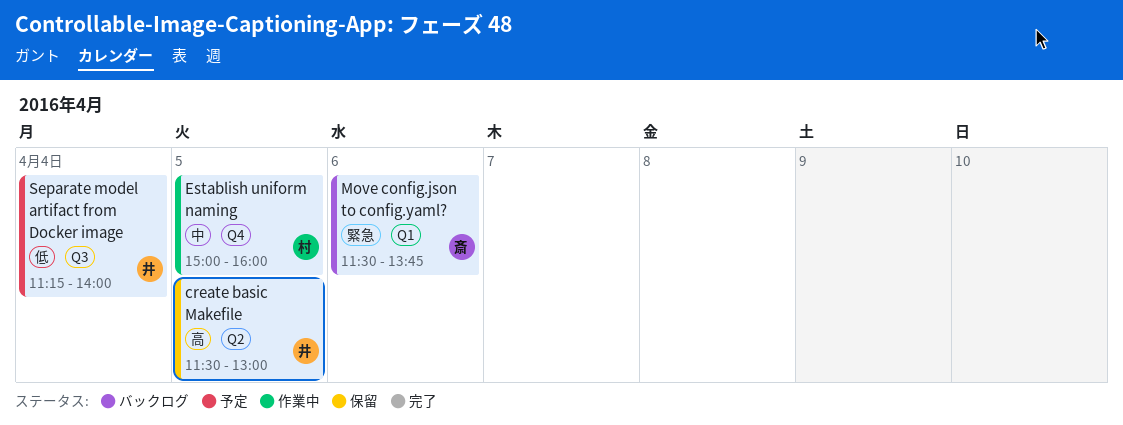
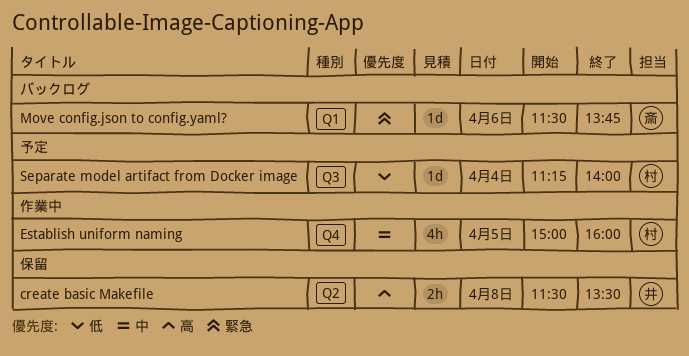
create basic Makefile, day: Apr 5 -> Apr 8
create basic Makefile, ends: 13:00 -> 13:30
Separate model artifact from Docker image, owner: 井 -> 村

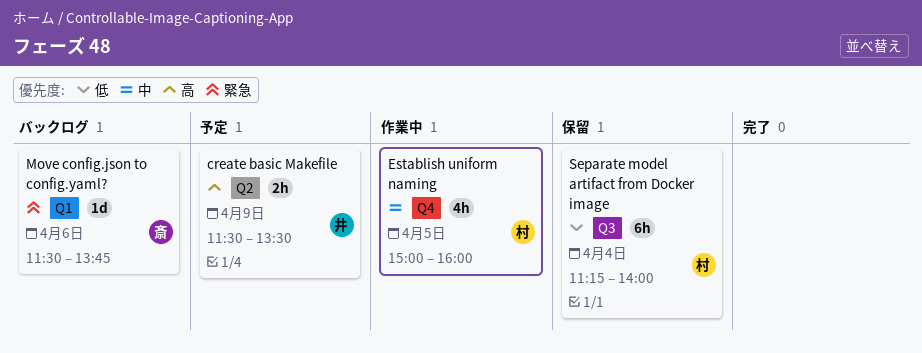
create basic Makefile, status: 保留 -> 予定
create basic Makefile, day: Apr 8 -> Apr 9
Separate model artifact from Docker image, status: 予定 -> 保留
Separate model artifact from Docker image, estimate: 1d -> 6h

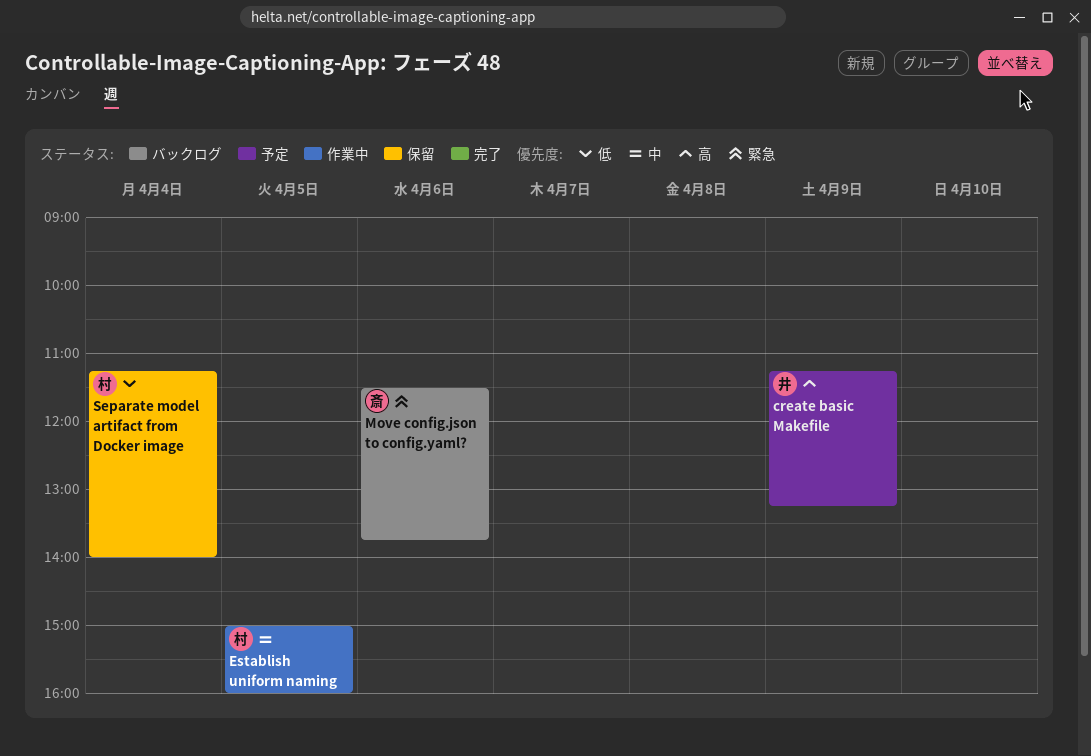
create basic Makefile, begins: 11:30 -> 11:15
create basic Makefile, ends: 13:30 -> 13:15

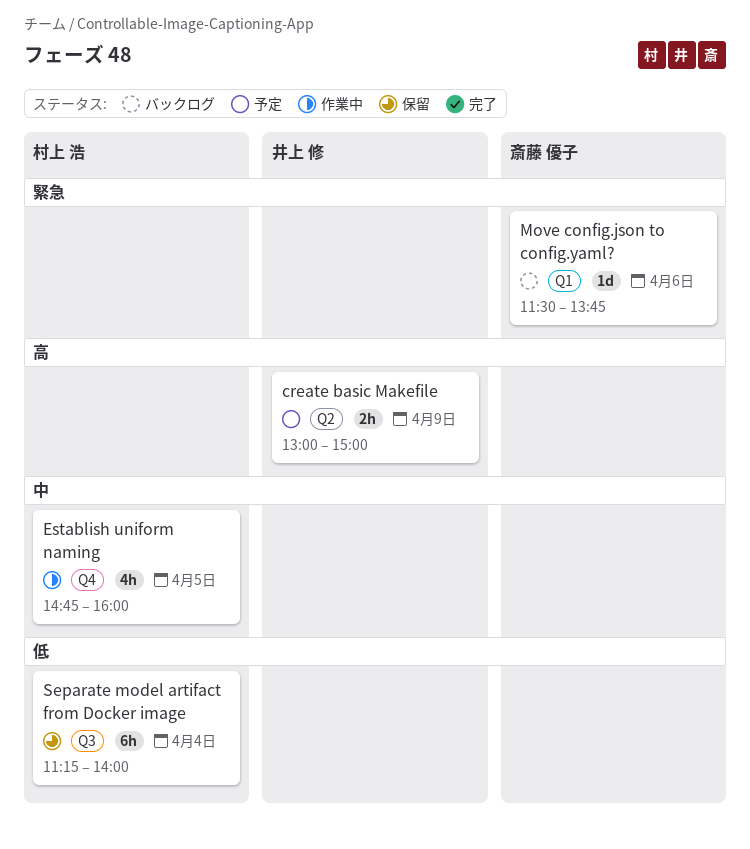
create basic Makefile, begins: 11:15 -> 13:00
create basic Makefile, ends: 13:15 -> 15:00
Establish uniform naming, begins: 15:00 -> 14:45

